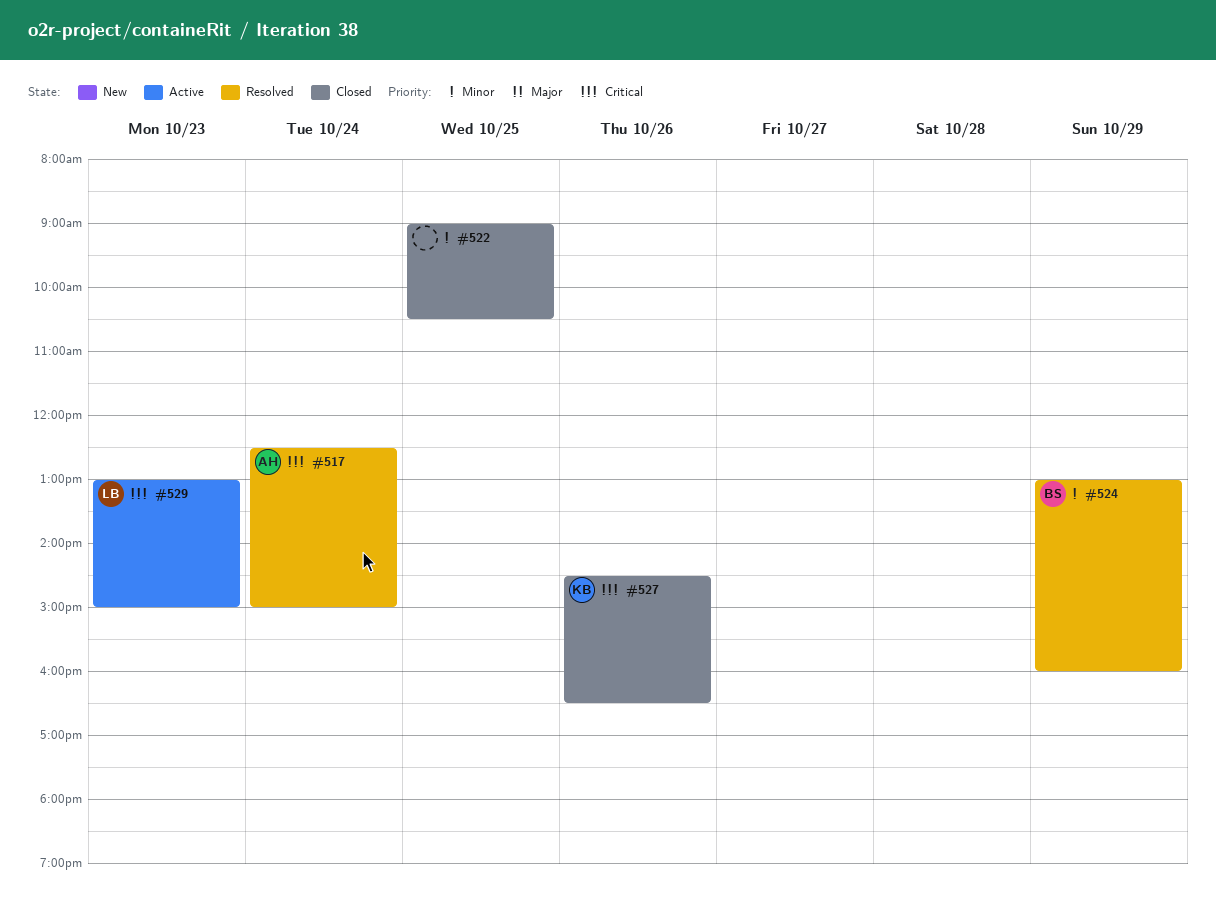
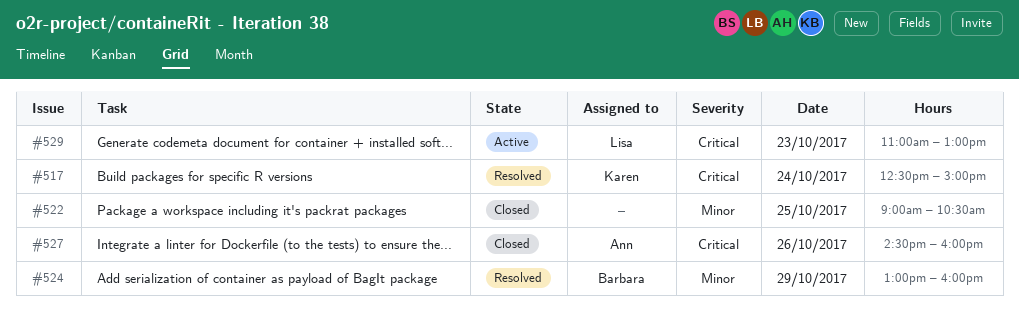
#517, owner: Ann -> Karen
#527, owner: Karen -> Ann
#527, ends: 16:30 -> 16:00
#529, begins: 13:00 -> 11:00
#529, ends: 15:00 -> 13:00

